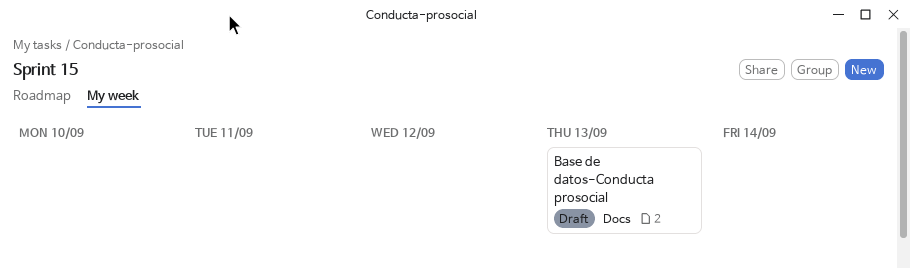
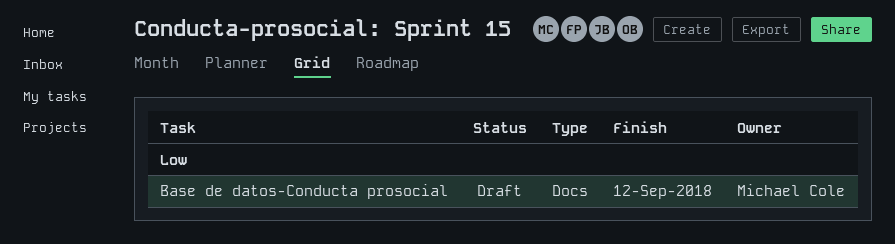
Base de datos-Conducta prosocial, due: Sep 13 -> Sep 12

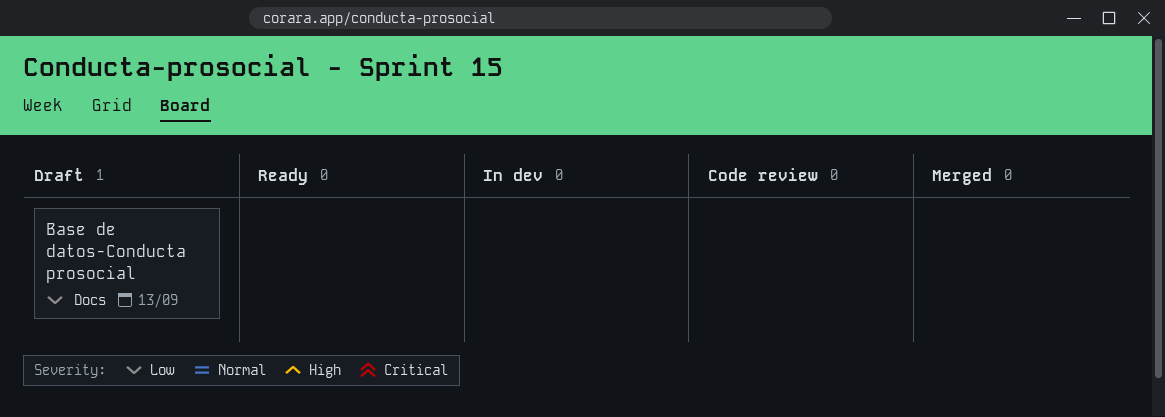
Base de datos-Conducta prosocial, due: Sep 12 -> Sep 13

